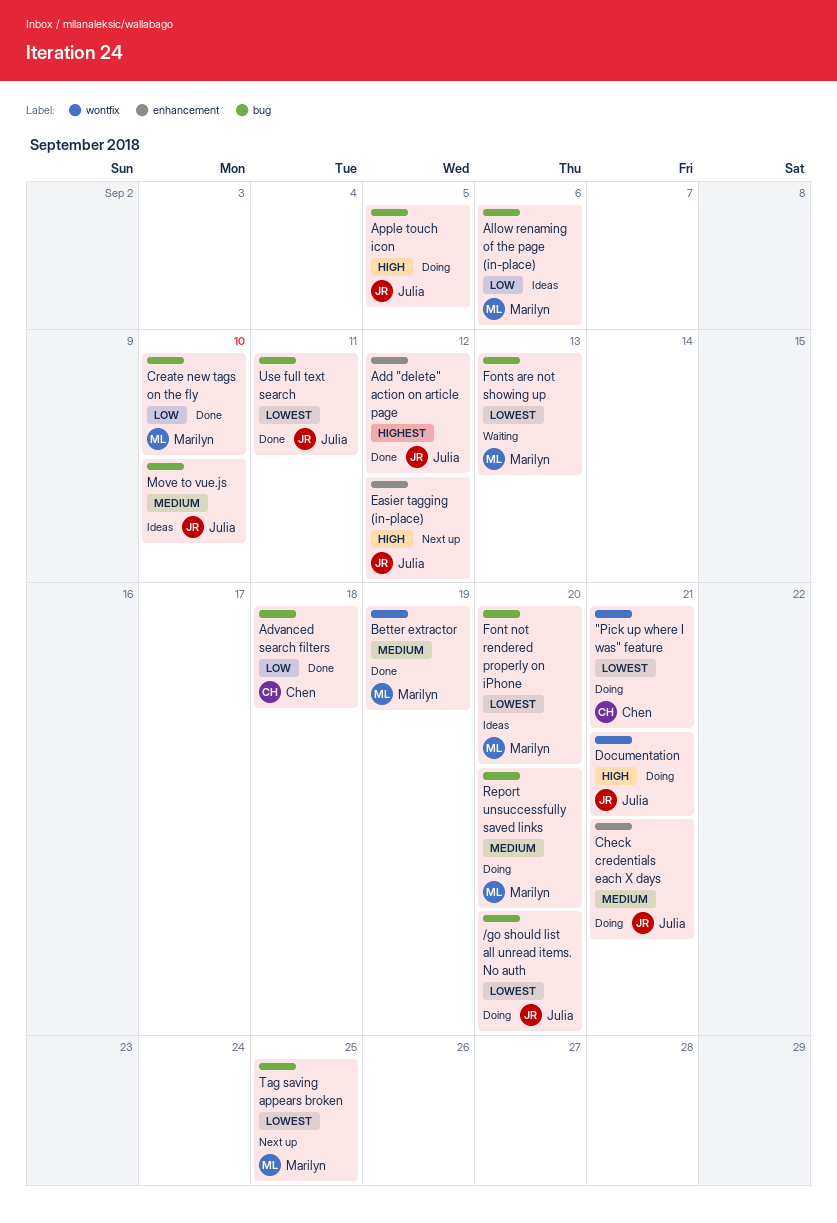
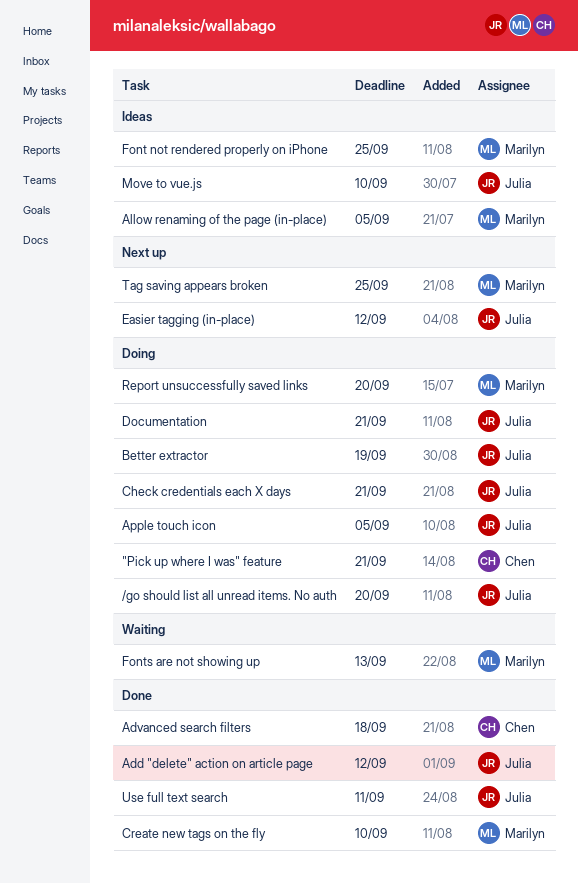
Allow renaming of the page (in-place), due: Sep 6 -> Sep 5
Better extractor, status: Done -> Doing
Better extractor, owner: Marilyn -> Julia
Font not rendered properly on iPhone, due: Sep 20 -> Sep 25

